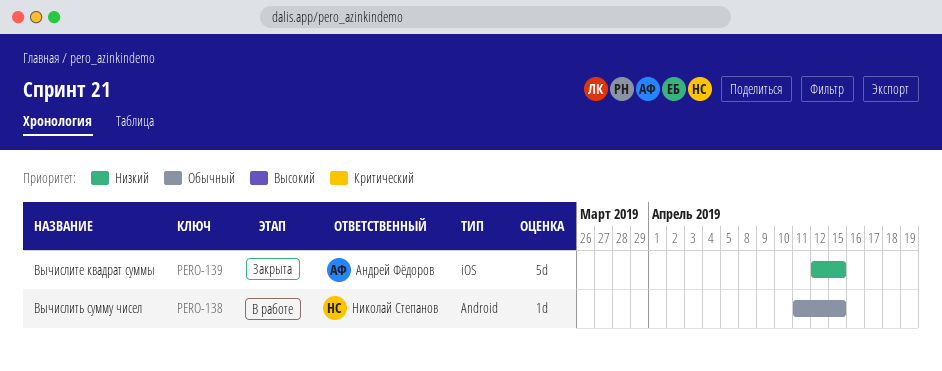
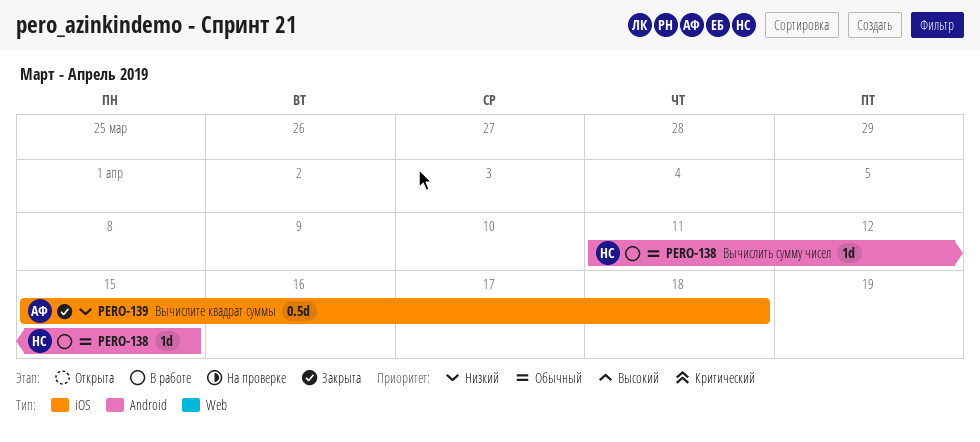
PERO-139, estimate: 5d -> 0.5d
PERO-139, start: Apr 12 -> Apr 15
PERO-139, due: Apr 15 -> Apr 18

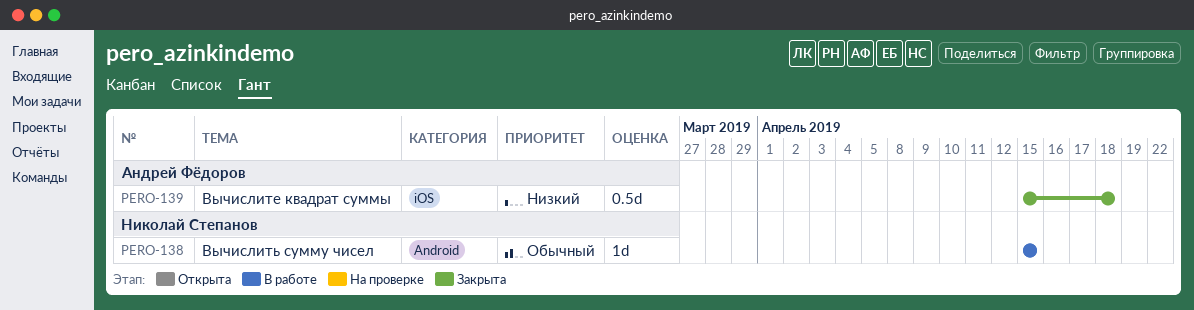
PERO-138, start: Apr 11 -> Apr 15

